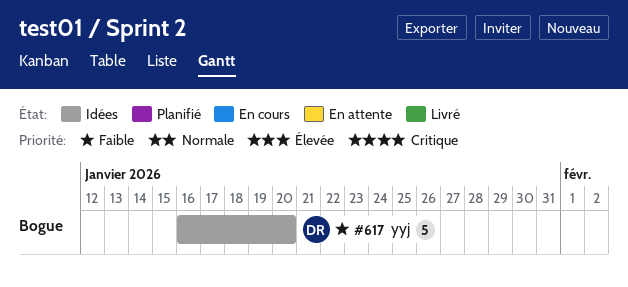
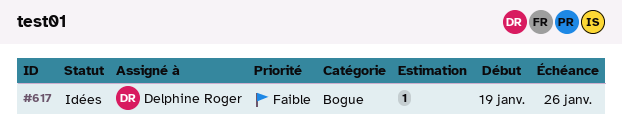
#617, estimate: 5 -> 1
#617, start: Jan 16 -> Jan 19
#617, due: Jan 20 -> Jan 26

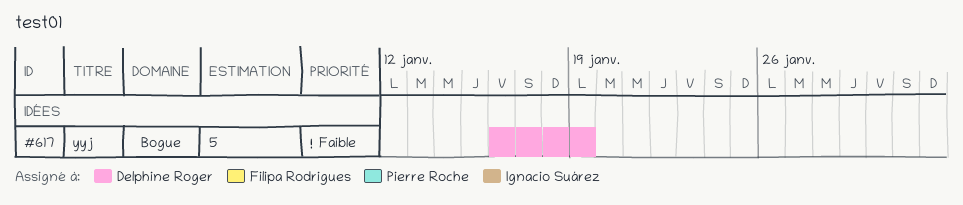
#617, estimate: 1 -> 5
#617, start: Jan 19 -> Jan 16
#617, due: Jan 26 -> Jan 19

